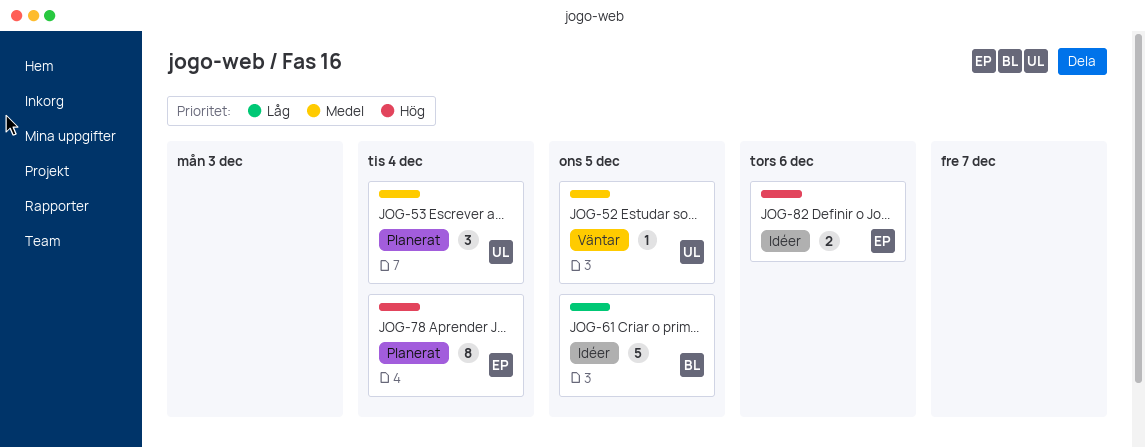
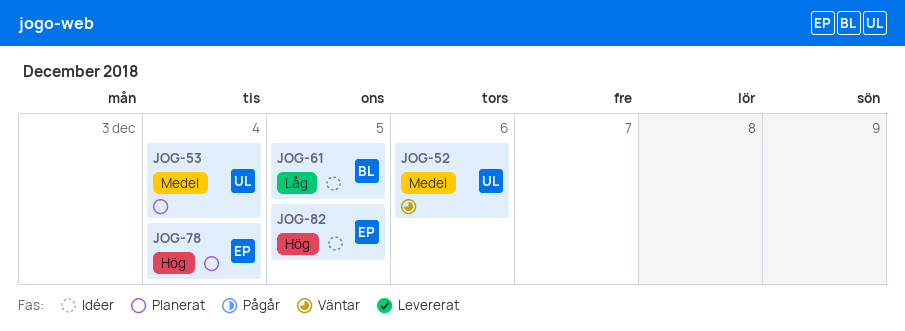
JOG-52, due: Dec 5 -> Dec 6
JOG-82, due: Dec 6 -> Dec 5

